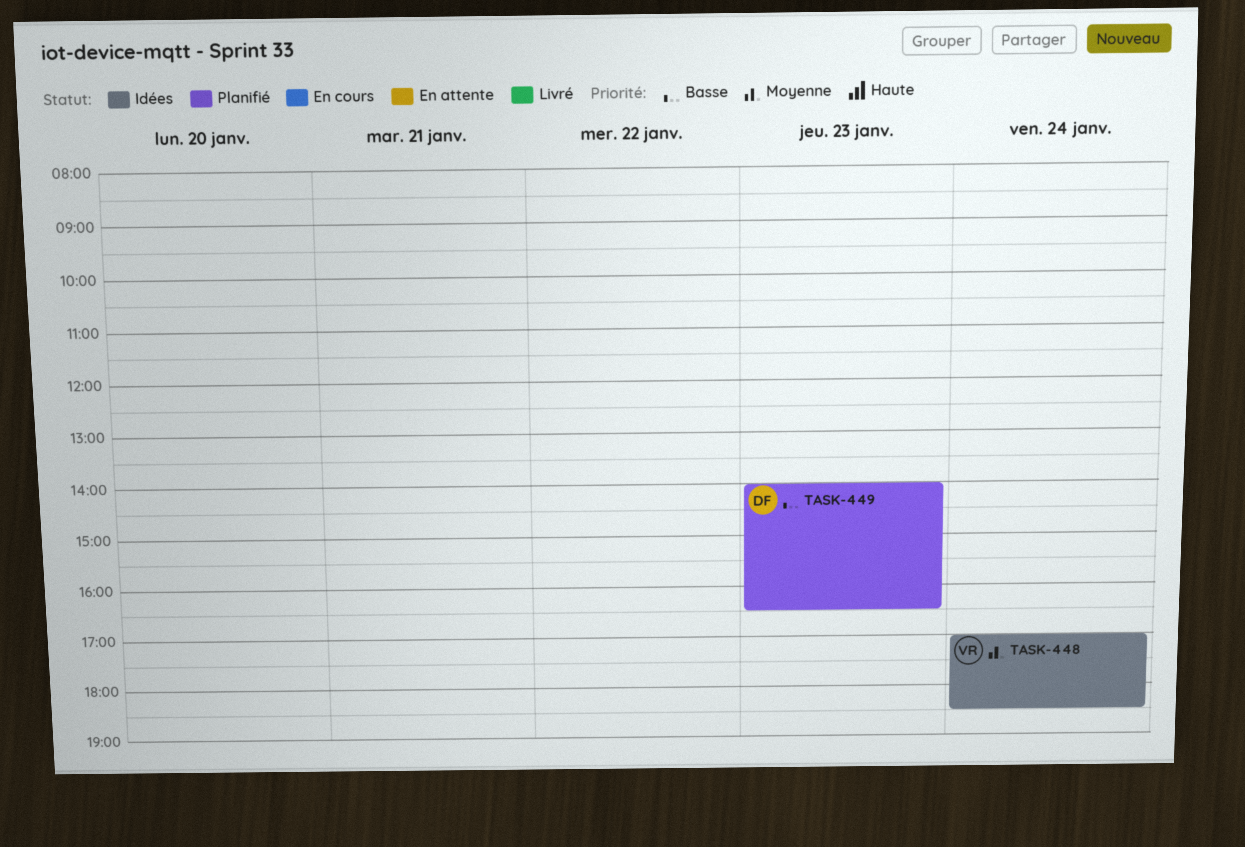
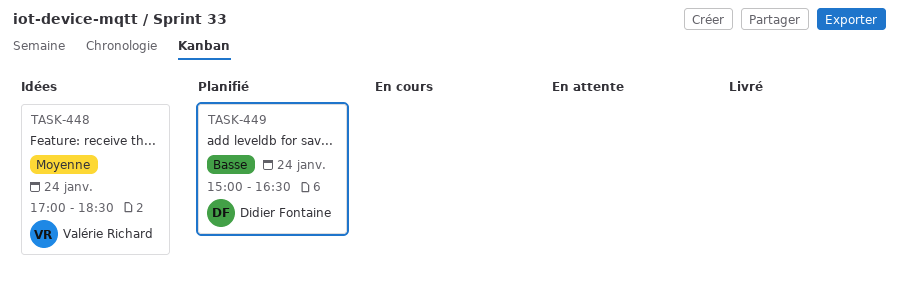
TASK-449, day: Jan 23 -> Jan 24
TASK-449, begins: 14:00 -> 15:00

